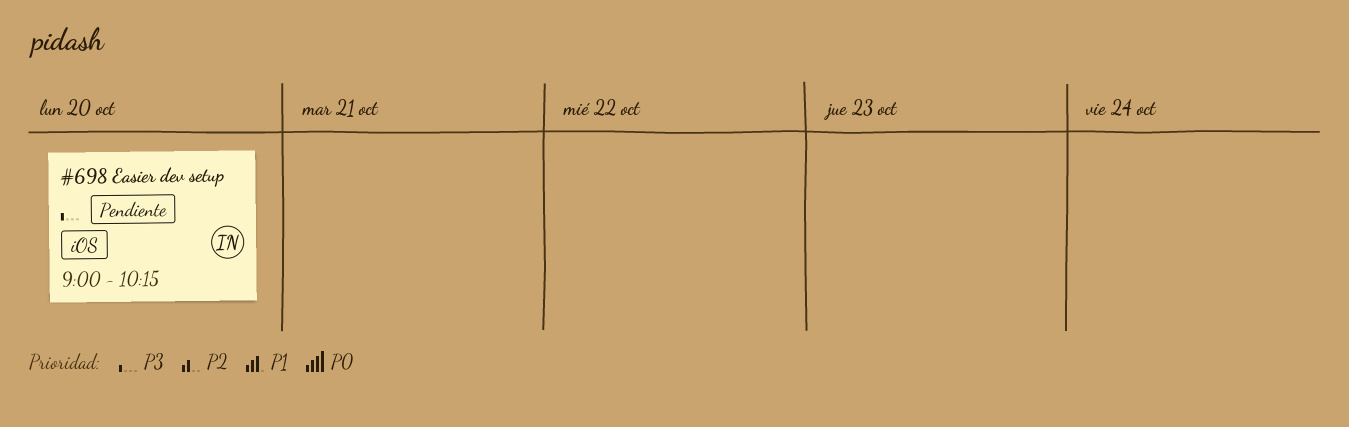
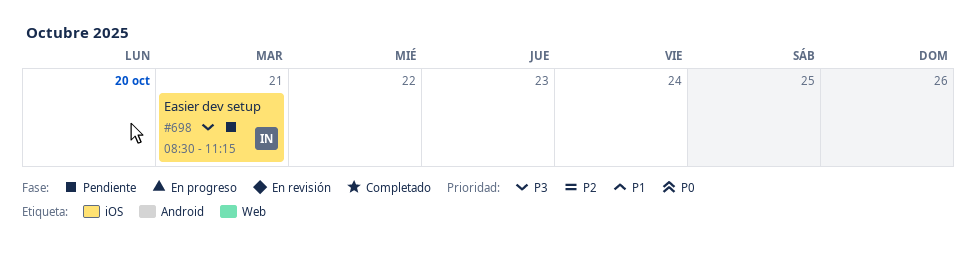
#698, day: Oct 20 -> Oct 21
#698, begins: 09:00 -> 08:30
#698, ends: 10:15 -> 11:15

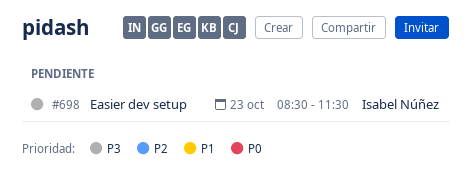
#698, day: Oct 21 -> Oct 23
#698, ends: 11:15 -> 11:30

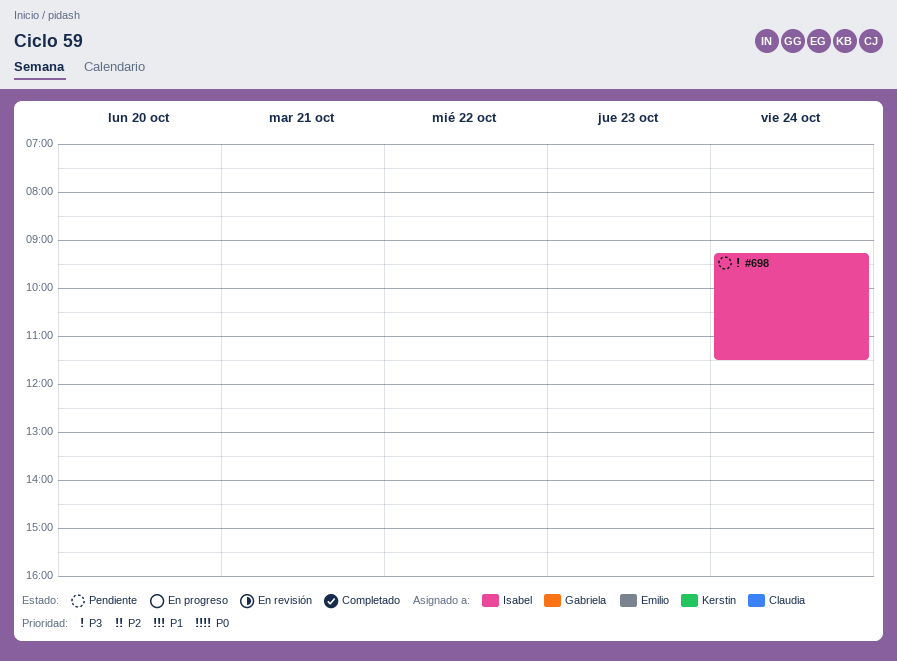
#698, day: Oct 23 -> Oct 24
#698, begins: 08:30 -> 09:15

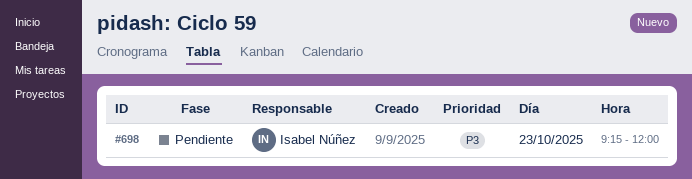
#698, day: Oct 24 -> Oct 23
#698, ends: 11:30 -> 12:00

